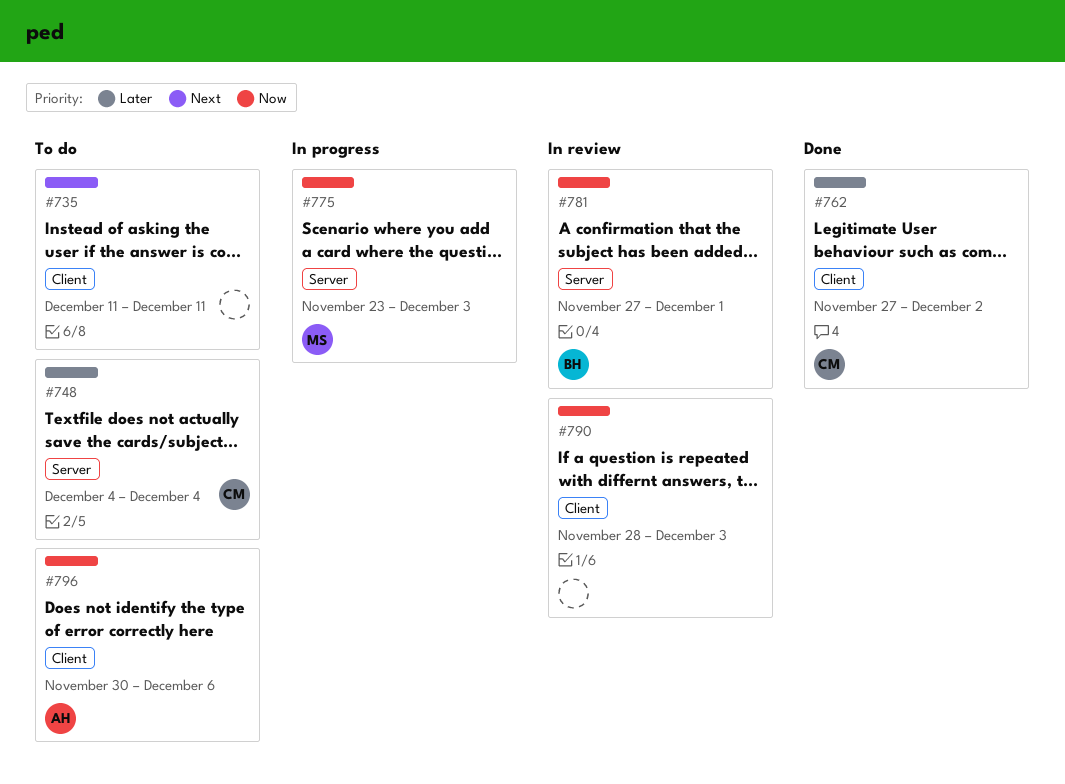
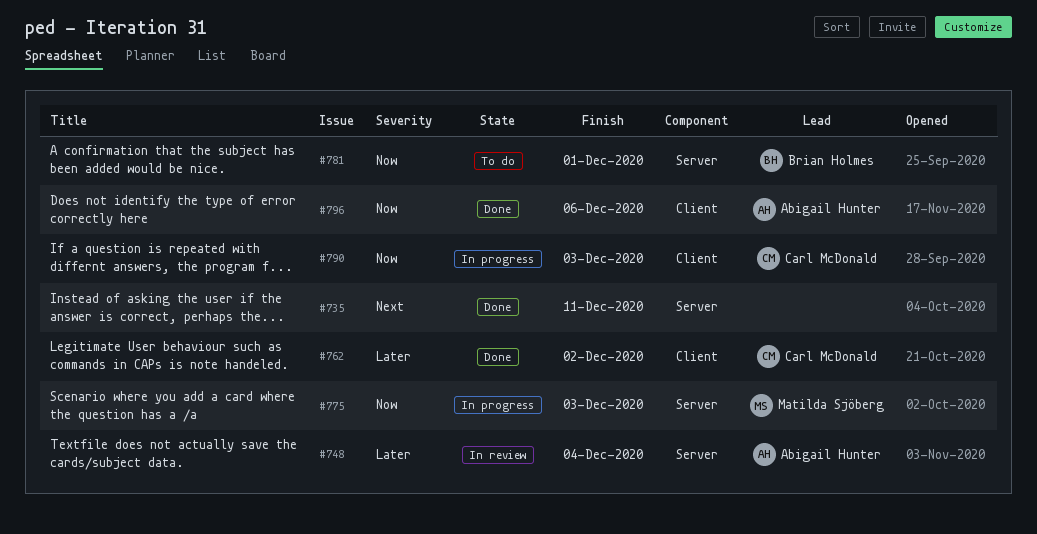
#735, status: To do -> Done
#735, label: Client -> Server
#748, status: To do -> In review
#748, owner: Carl McDonald -> Abigail Hunter
#781, status: In review -> To do
#790, status: In review -> In progress
#790, owner: none -> Carl McDonald
#796, status: To do -> Done

